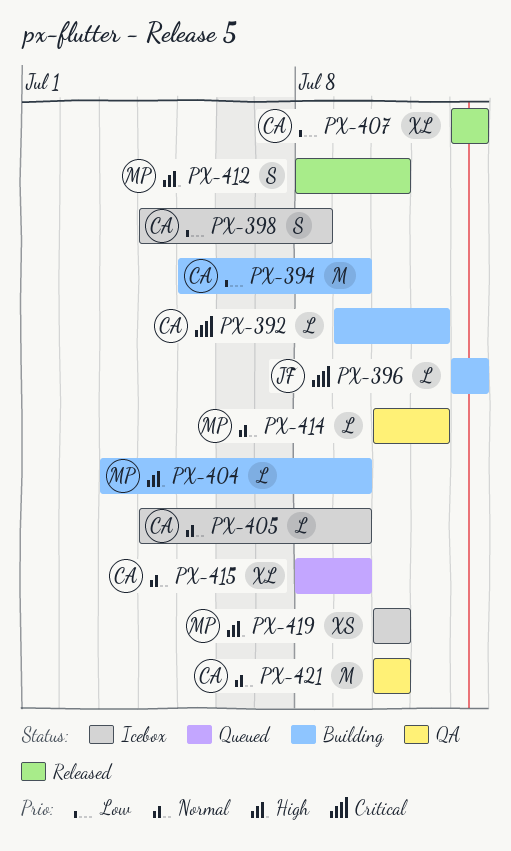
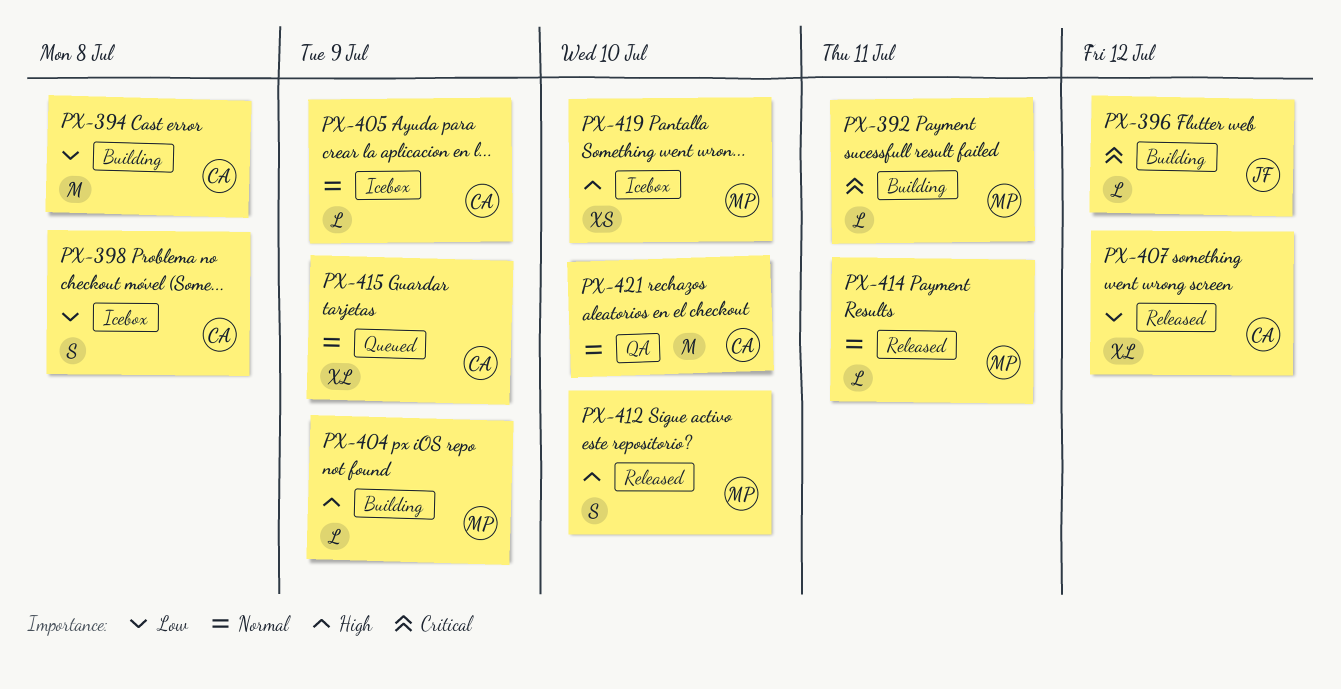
PX-392, owner: CA -> MP
PX-394, due: Jul 9 -> Jul 8
PX-414, status: QA -> Released

